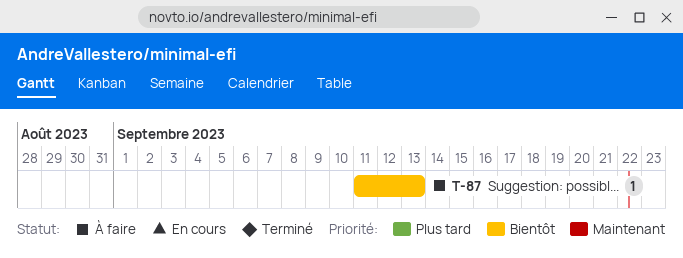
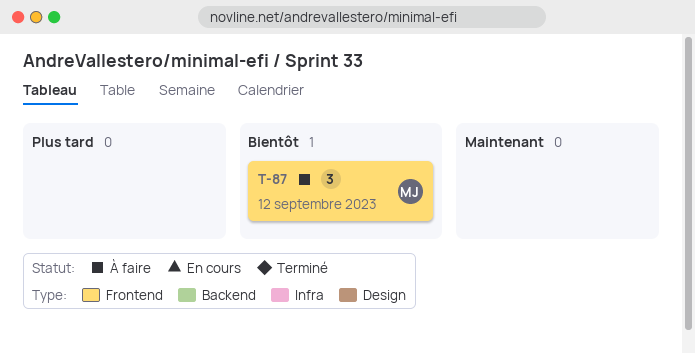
T-87, estimate: 1 -> 3
T-87, due: Sep 13 -> Sep 12

